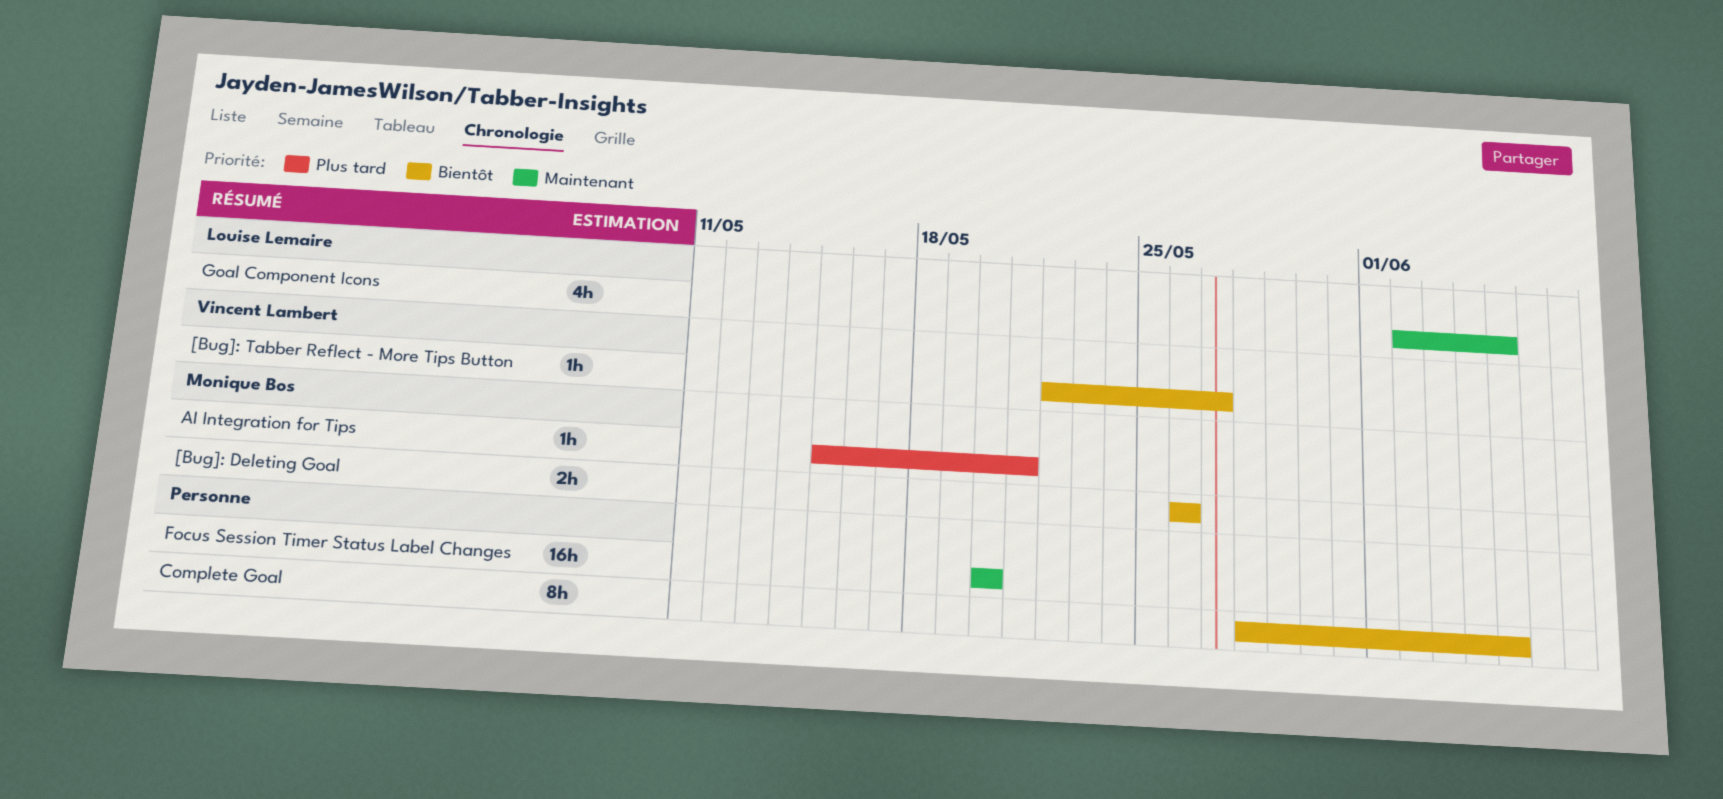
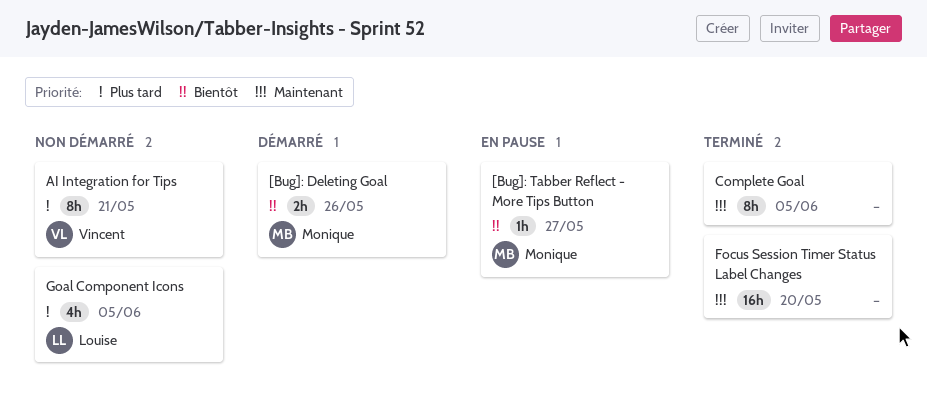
[Bug]: Tabber Reflect - More Tips Button, owner: Vincent Lambert -> Monique Bos
AI Integration for Tips, owner: Monique Bos -> Vincent Lambert
AI Integration for Tips, estimate: 1h -> 8h
Complete Goal, priority: Bientôt -> Maintenant
Goal Component Icons, priority: Maintenant -> Plus tard

